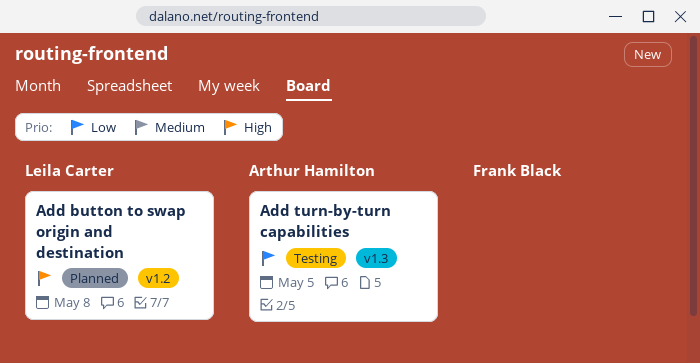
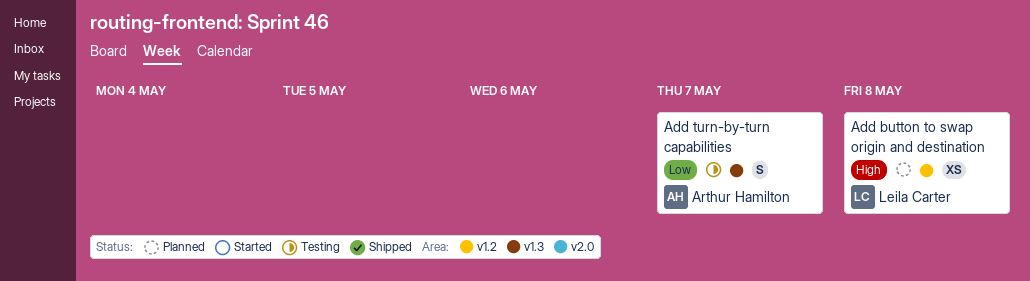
Add turn-by-turn capabilities, due: May 5 -> May 7

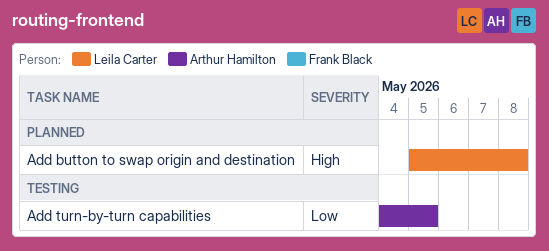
Add turn-by-turn capabilities, due: May 7 -> May 5

